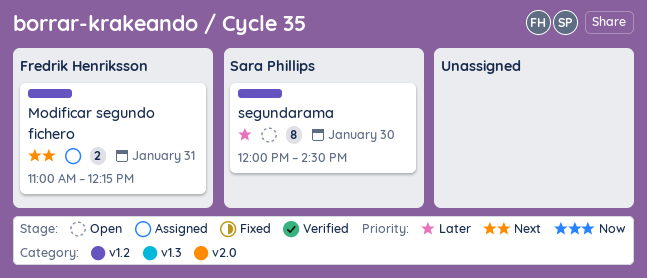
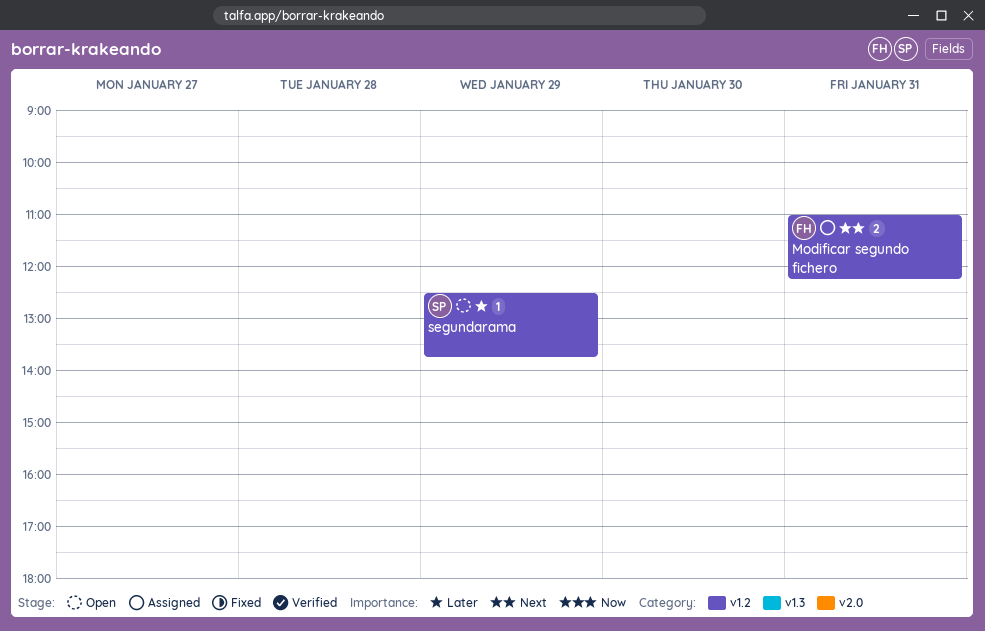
segundarama, estimate: 8 -> 1
segundarama, day: Jan 30 -> Jan 29
segundarama, begins: 12:00 -> 12:30
segundarama, ends: 14:30 -> 13:45

